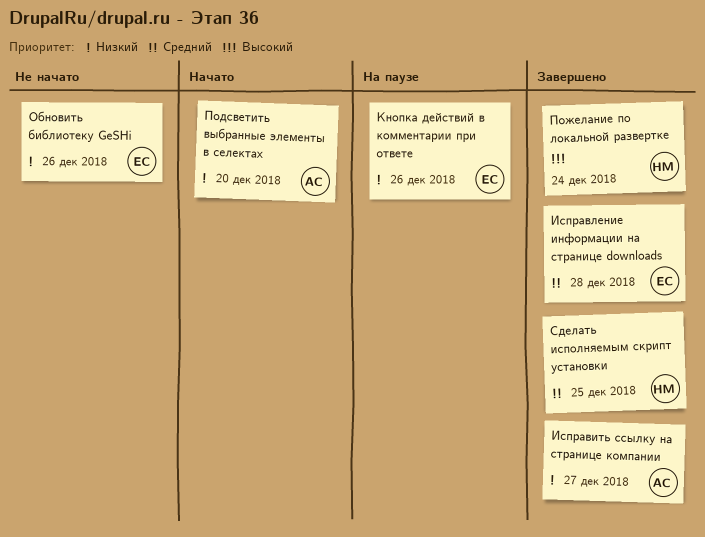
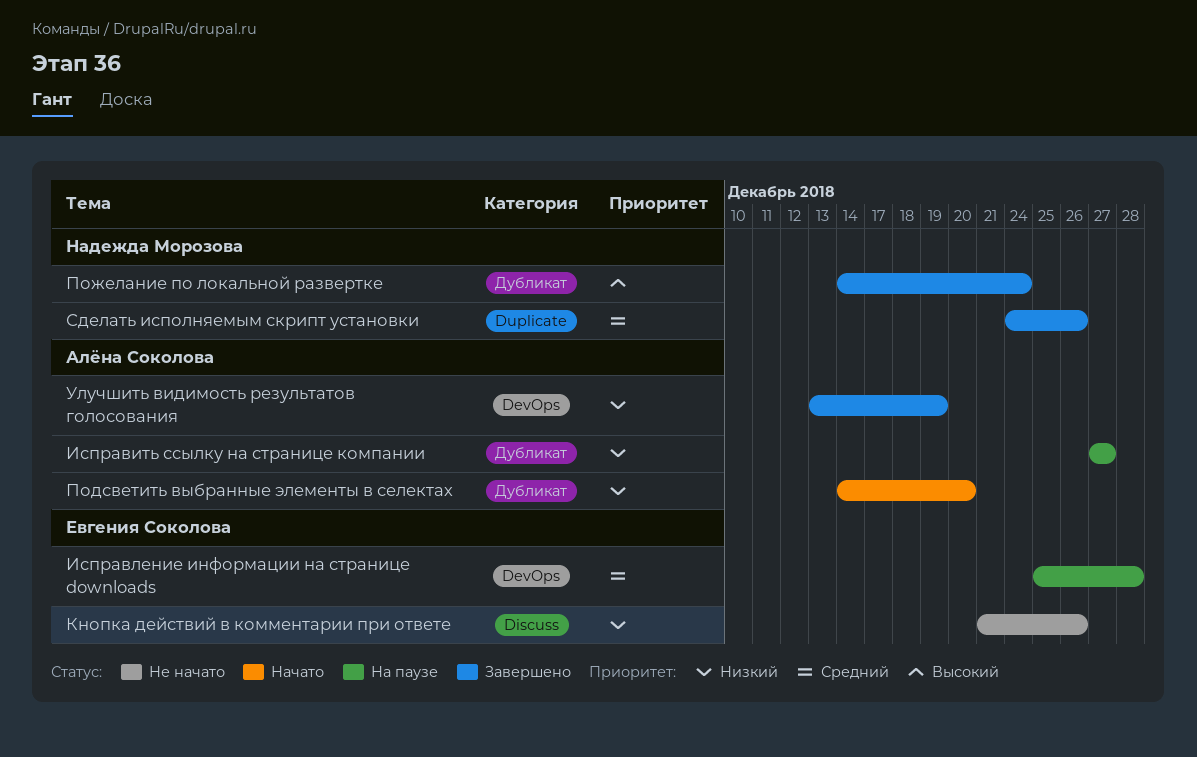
Исправить ссылку на странице компании, status: Завершено -> На паузе
Исправление информации на странице downloads, status: Завершено -> На паузе
Кнопка действий в комментарии при ответе, status: На паузе -> Не начато
Обновить библиотеку GeSHi: present -> none
Сделать исполняемым скрипт установки, due: Dec 25 -> Dec 26
Улучшить видимость результатов голосования: none -> present

